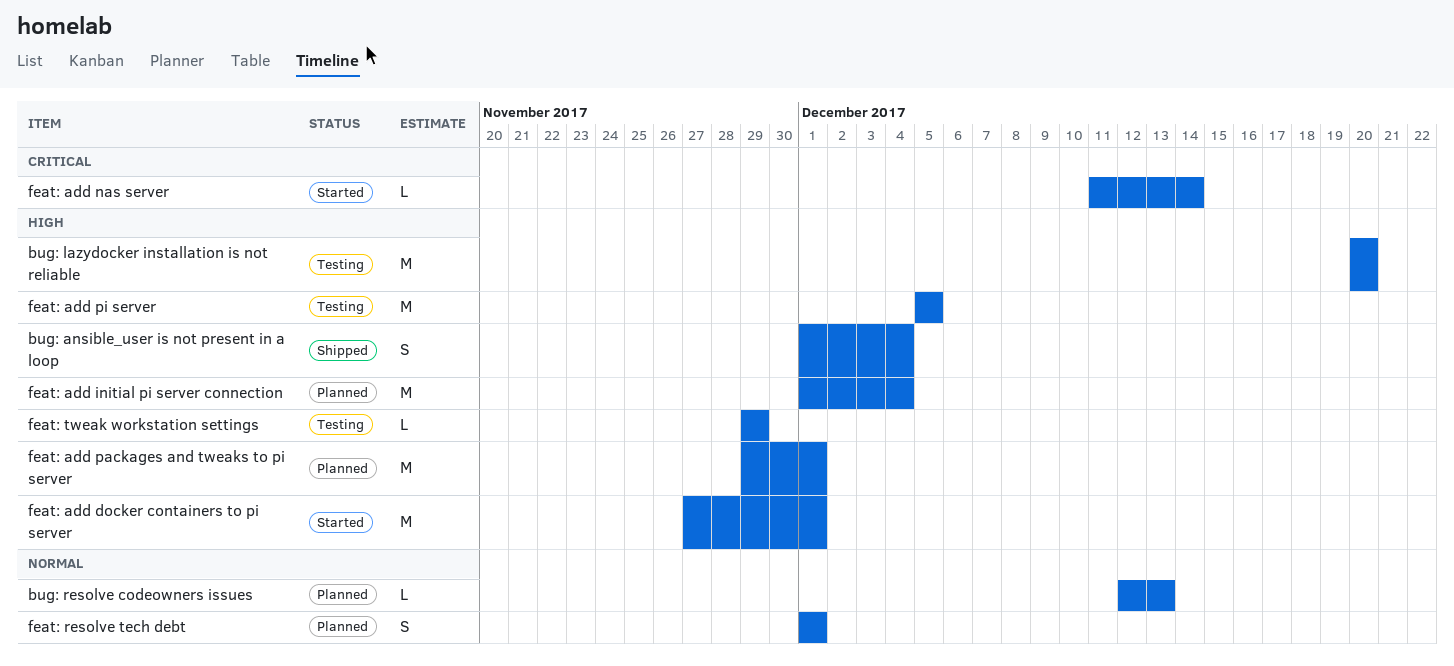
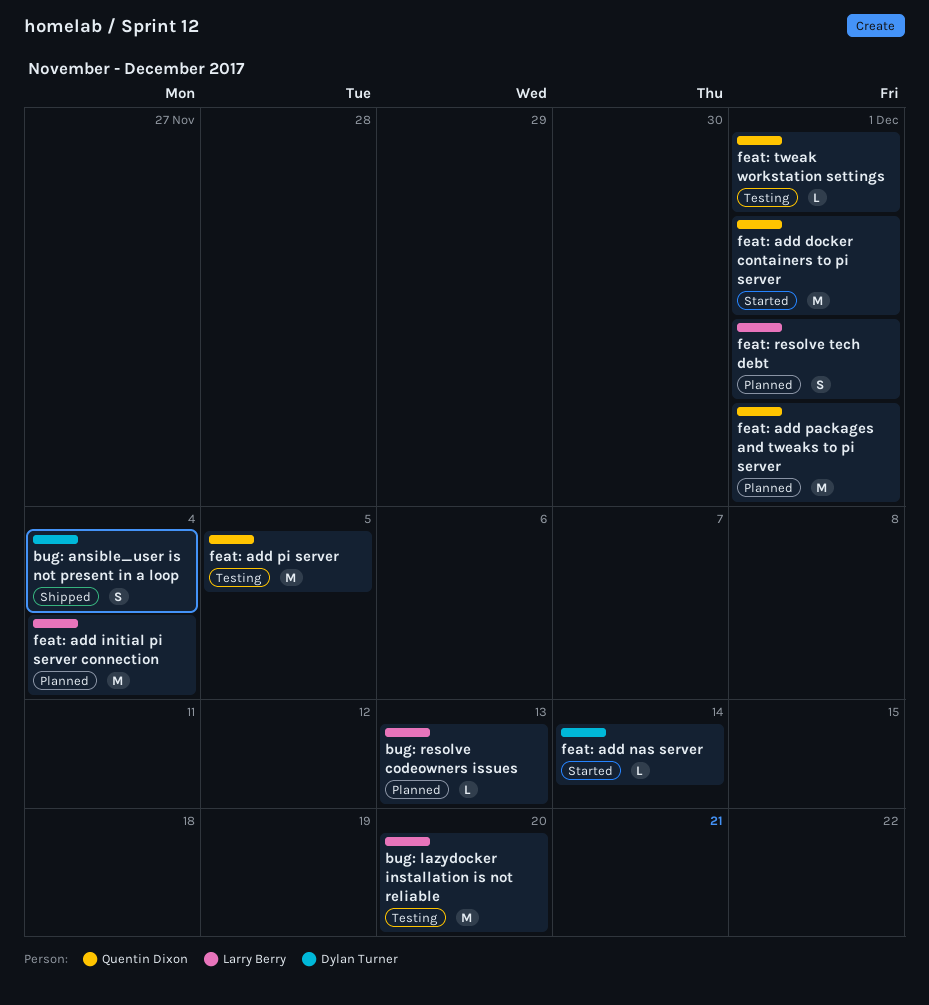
feat: tweak workstation settings, due: Nov 29 -> Dec 1

